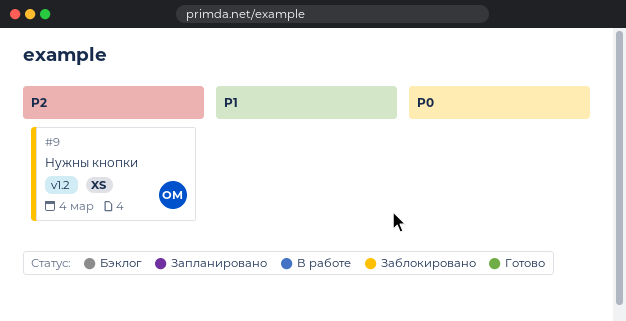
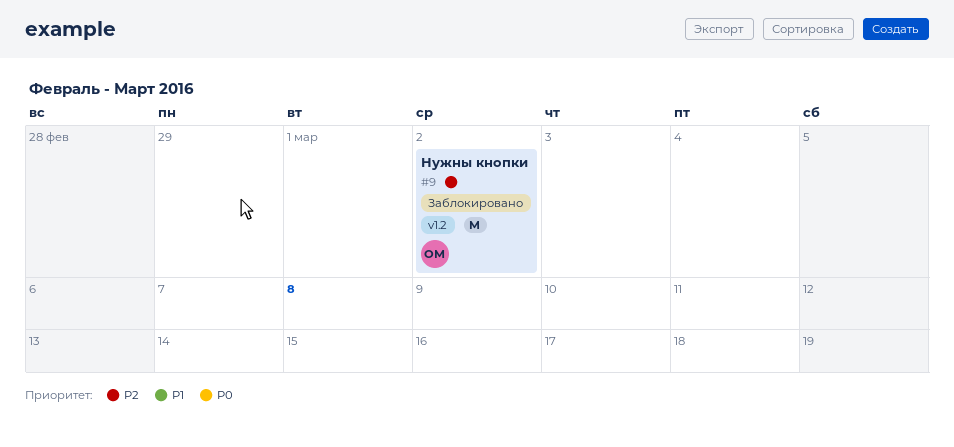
#9, estimate: XS -> M
#9, due: Mar 4 -> Mar 2

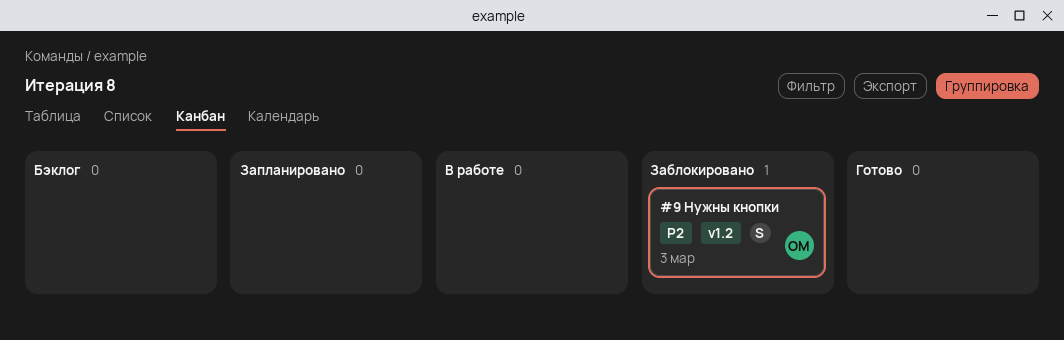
#9, estimate: M -> S
#9, due: Mar 2 -> Mar 3

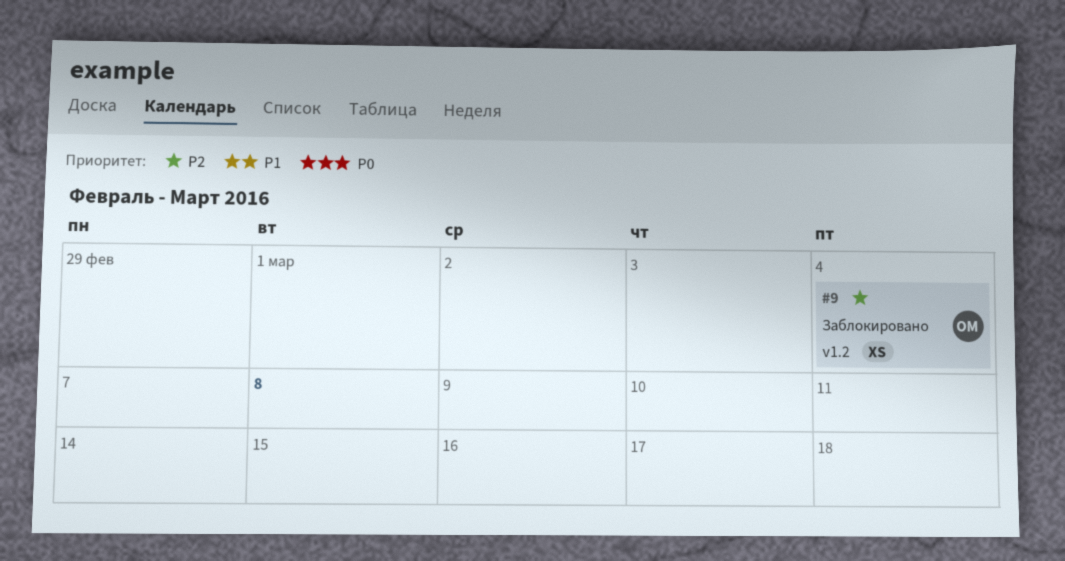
#9, estimate: S -> XS
#9, due: Mar 3 -> Mar 4

